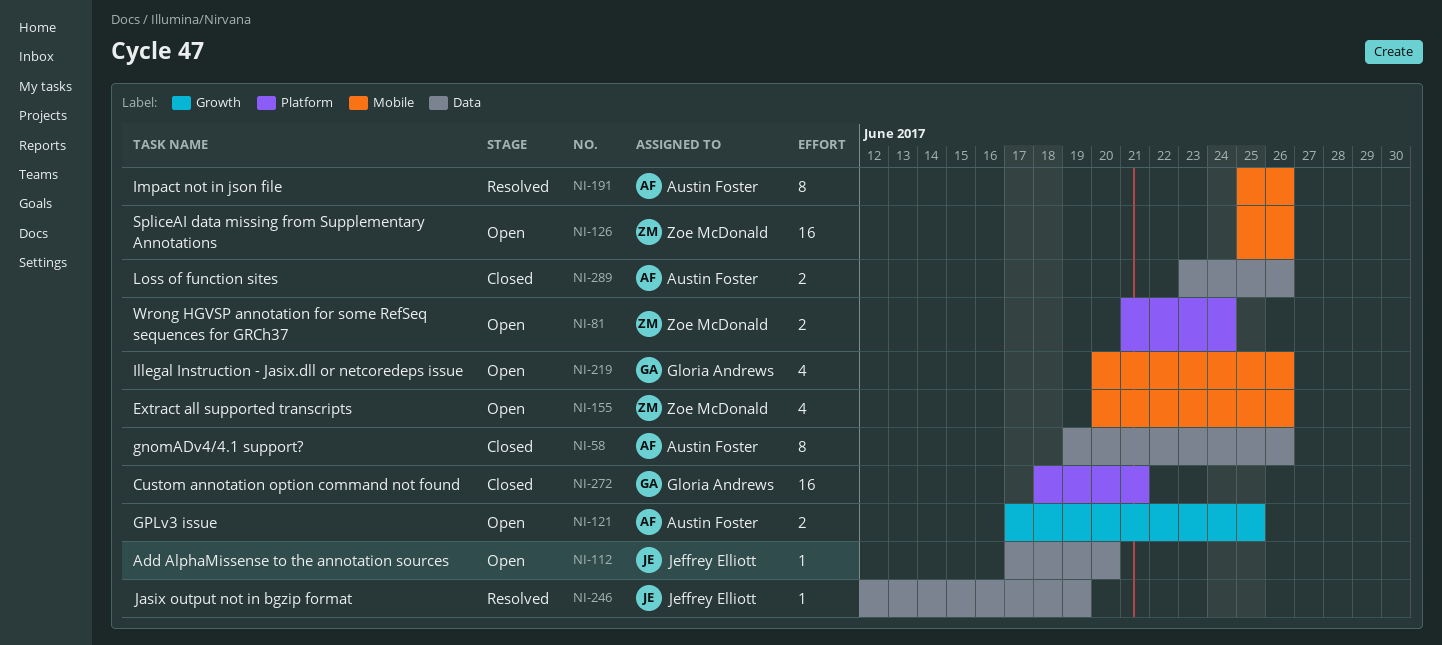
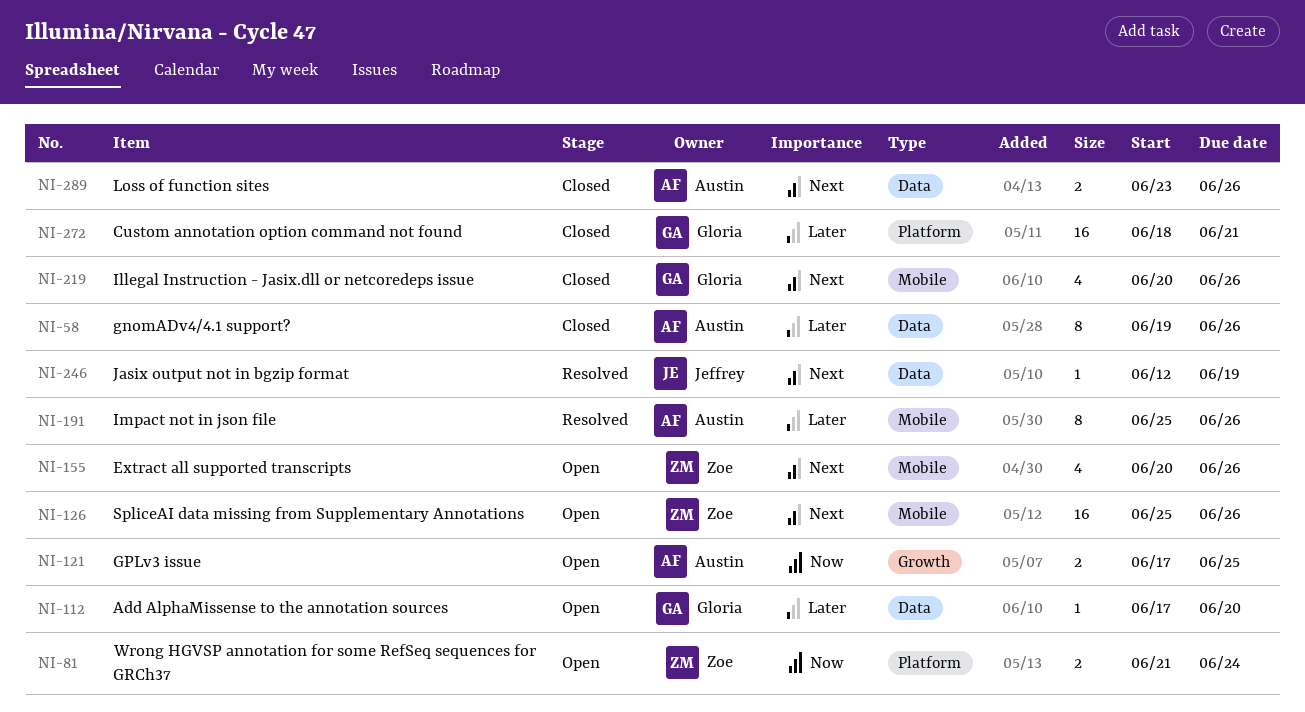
NI-112, owner: Jeffrey Elliott -> Gloria Andrews
NI-219, status: Open -> Closed

